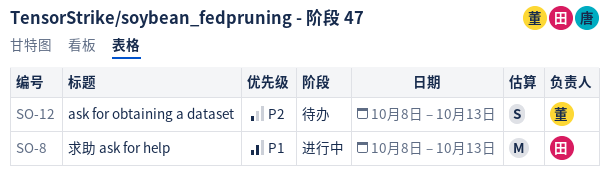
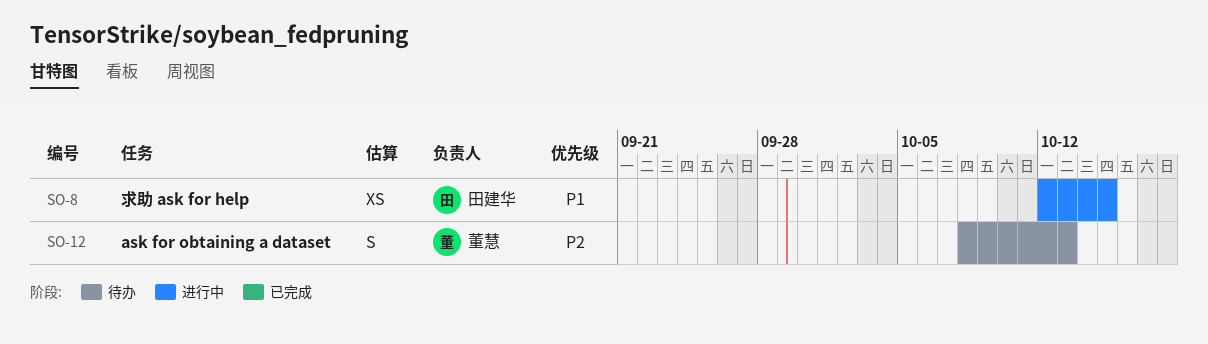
SO-8, estimate: M -> XS
SO-8, start: Oct 8 -> Oct 12
SO-8, due: Oct 13 -> Oct 15

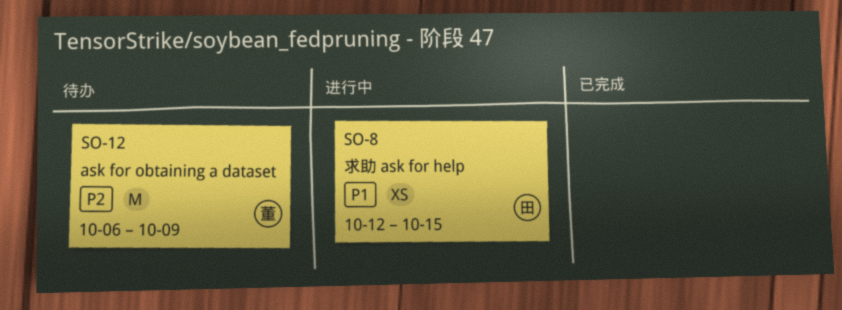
SO-12, estimate: S -> M
SO-12, start: Oct 8 -> Oct 6
SO-12, due: Oct 13 -> Oct 9

